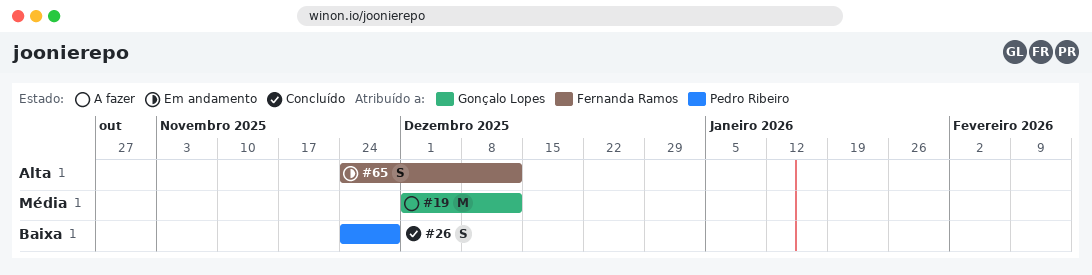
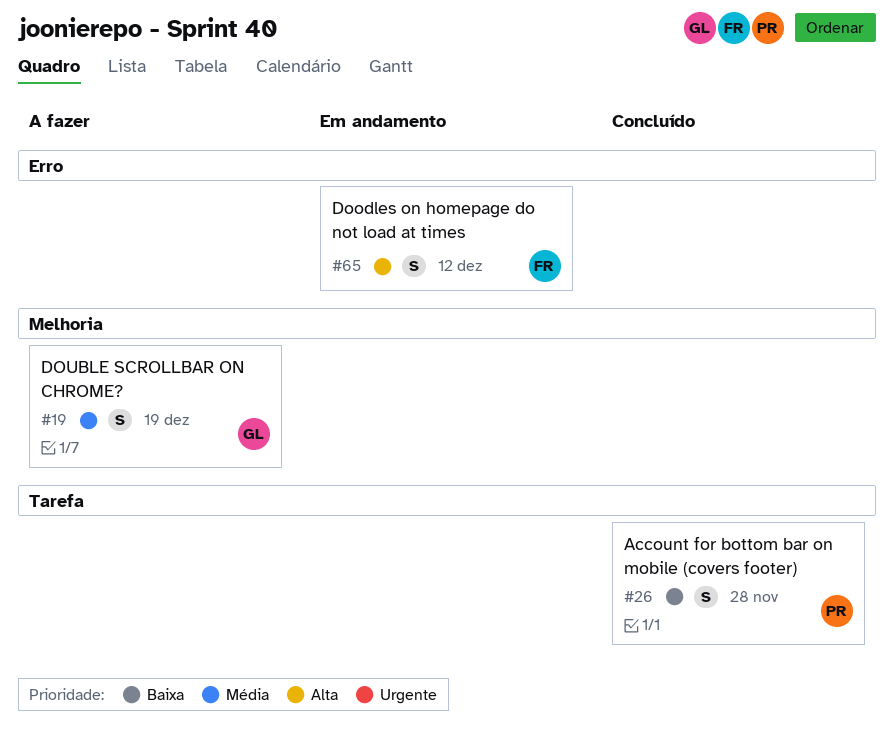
#19, estimate: M -> S
#19, due: Dec 12 -> Dec 19

